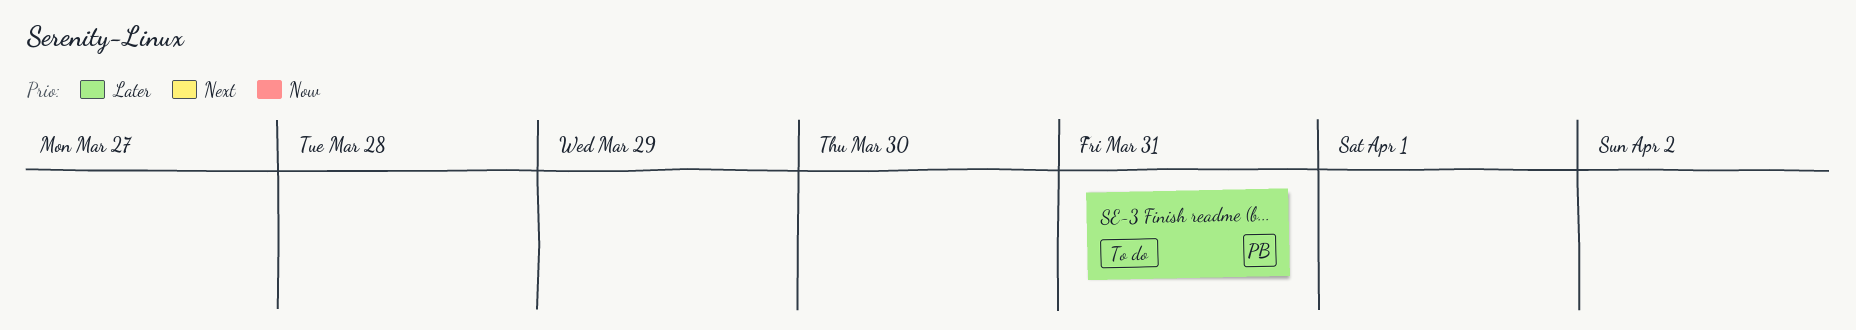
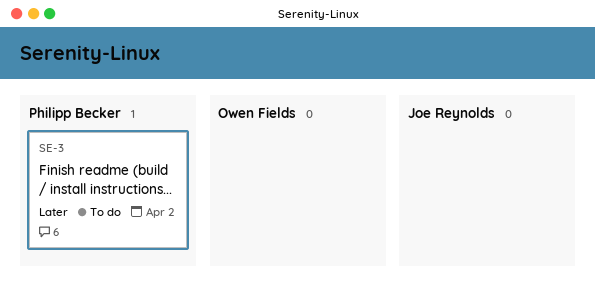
SE-3, due: Mar 31 -> Apr 2

